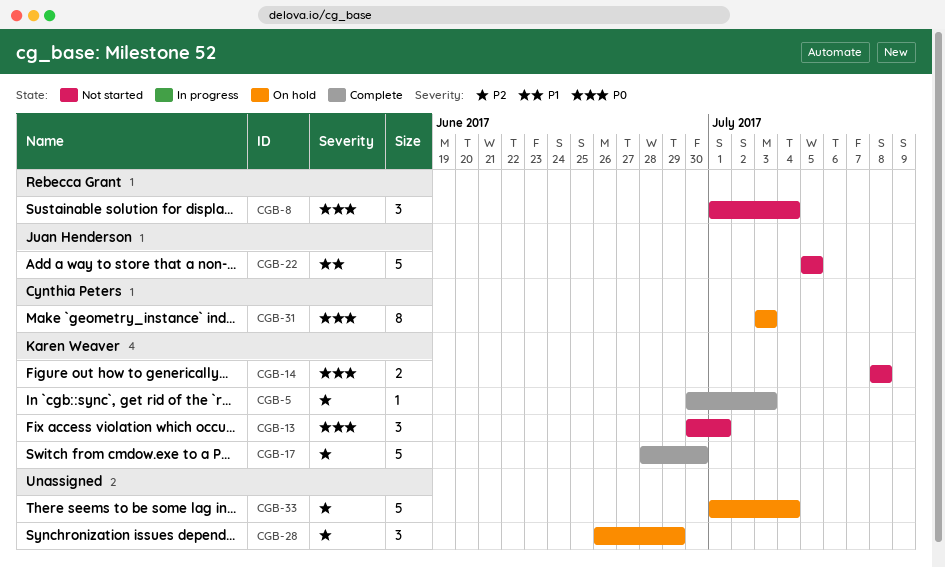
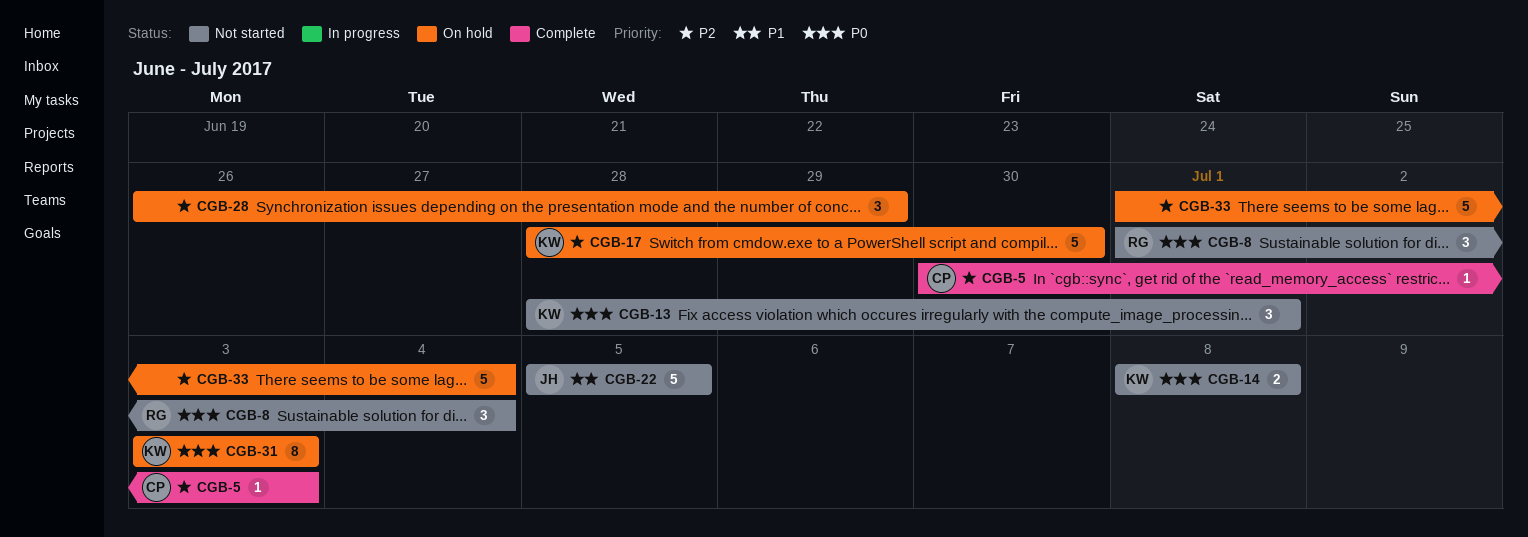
CGB-5, owner: Karen Weaver -> Cynthia Peters
CGB-13, start: Jun 30 -> Jun 28
CGB-17, status: Complete -> On hold
CGB-31, owner: Cynthia Peters -> Karen Weaver

